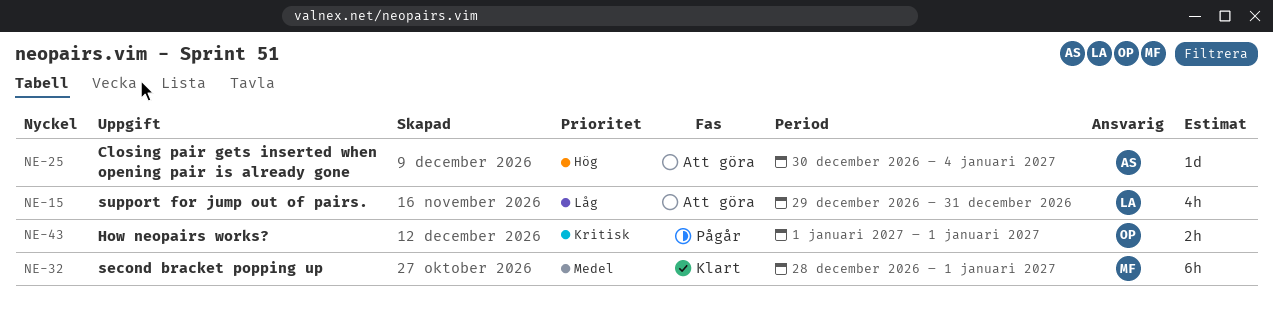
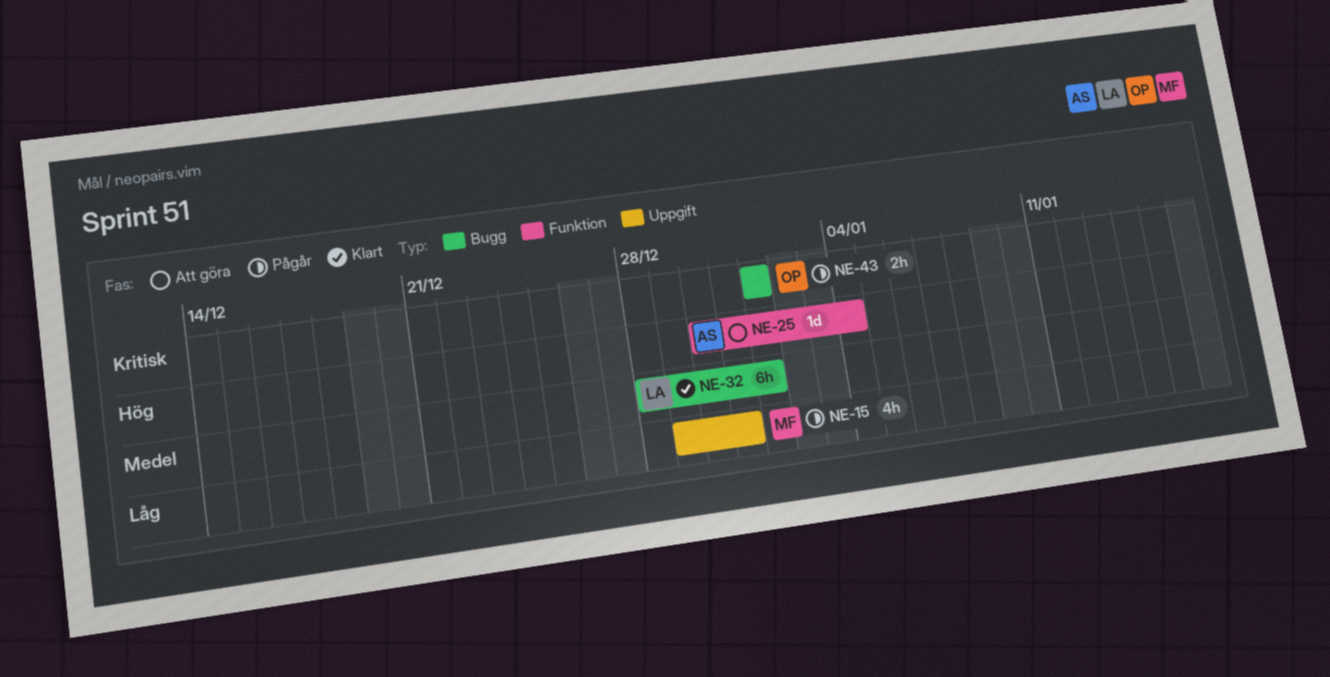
NE-15, status: Att göra -> Pågår
NE-15, owner: LA -> MF
NE-32, owner: MF -> LA

